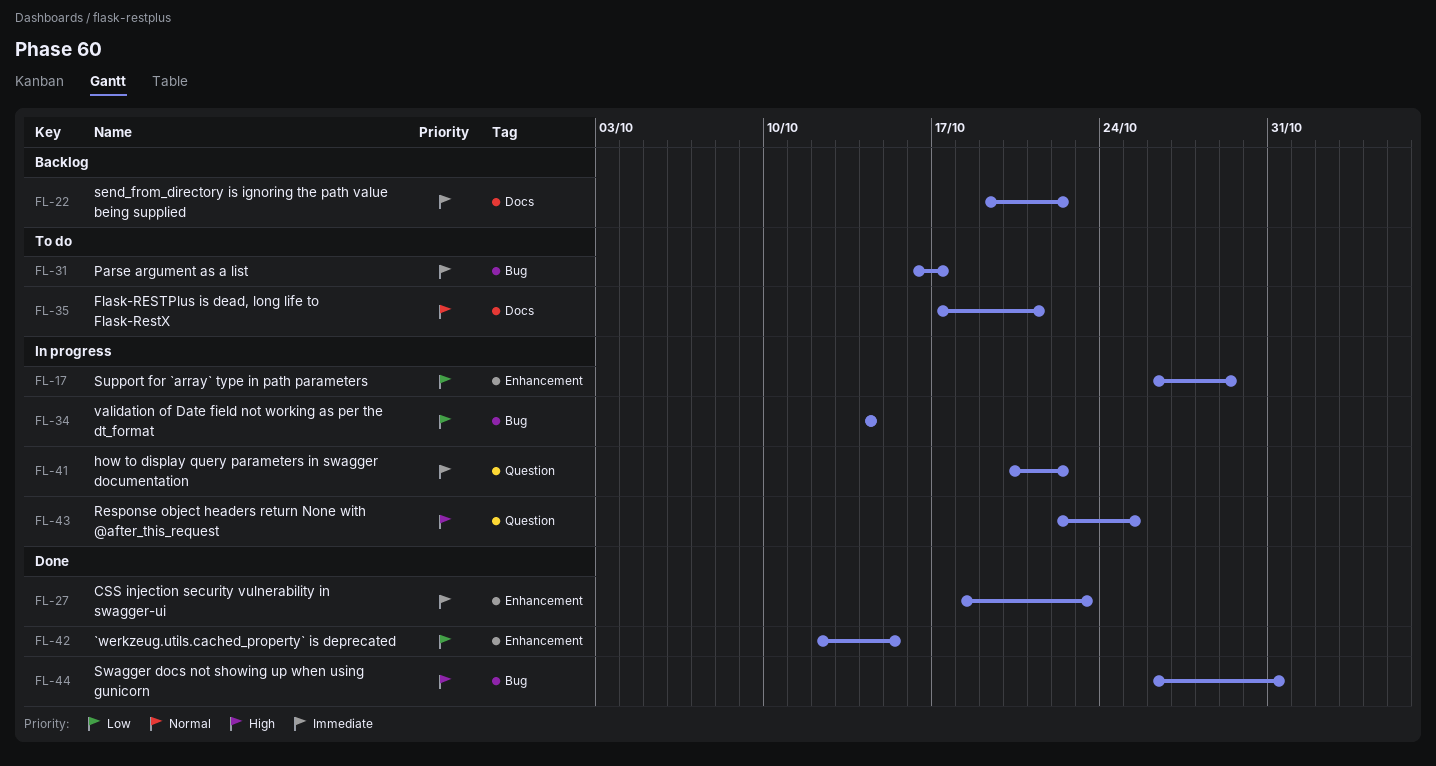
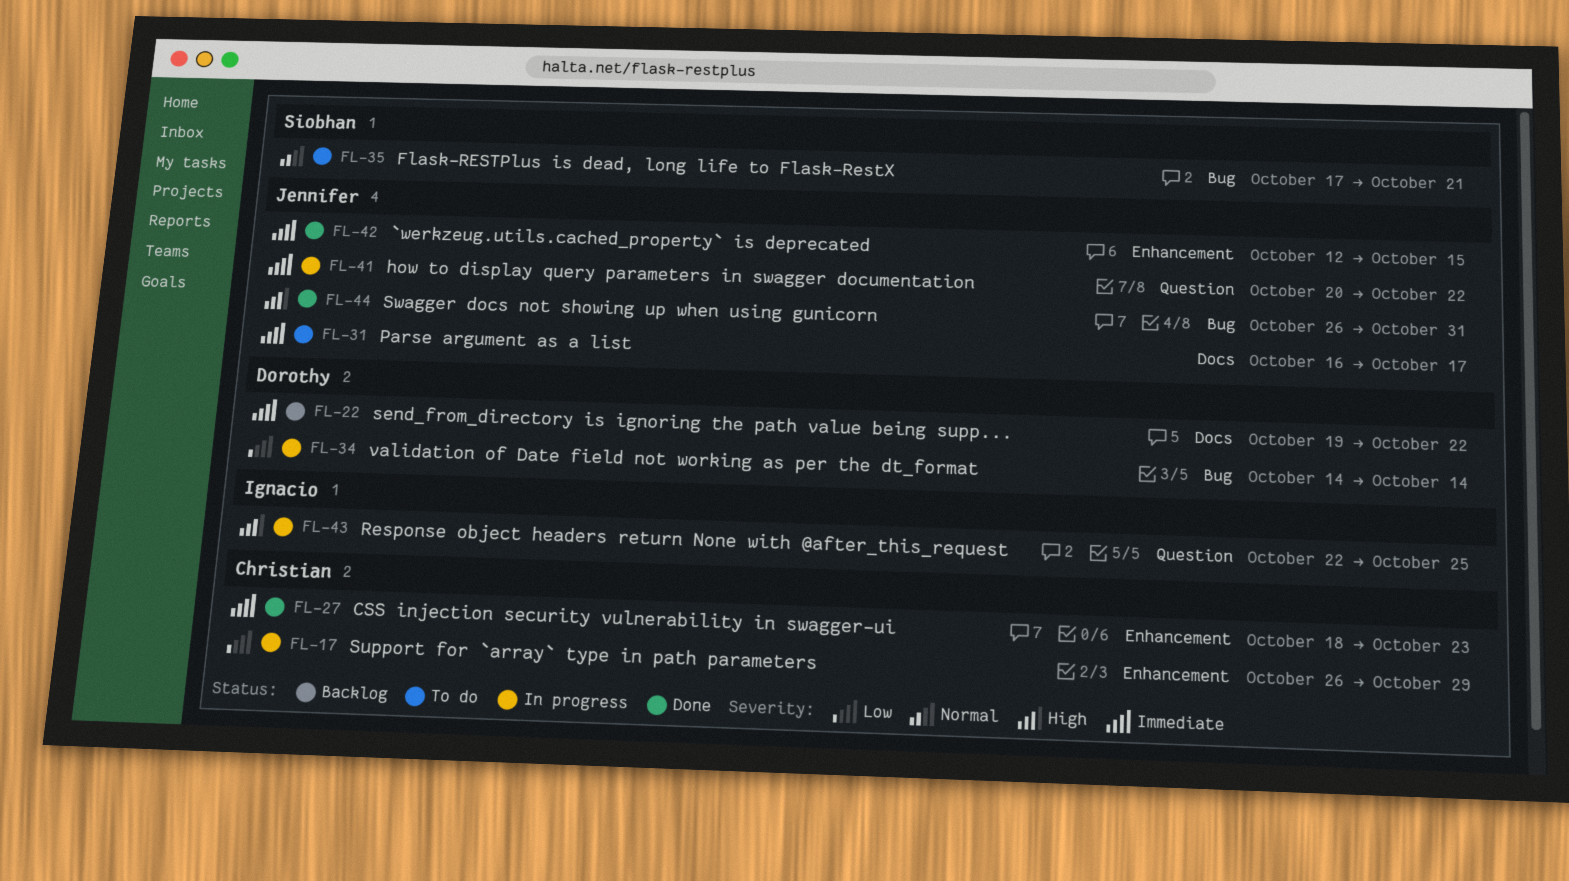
FL-31, label: Bug -> Docs
FL-35, label: Docs -> Bug
FL-42, priority: Low -> Immediate

